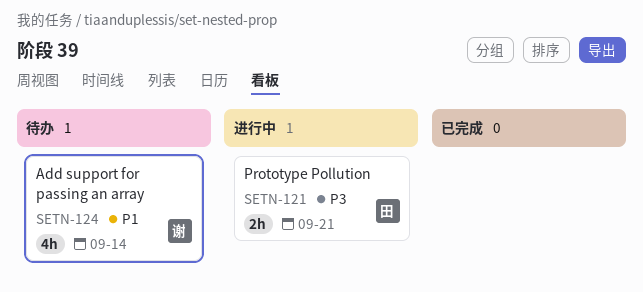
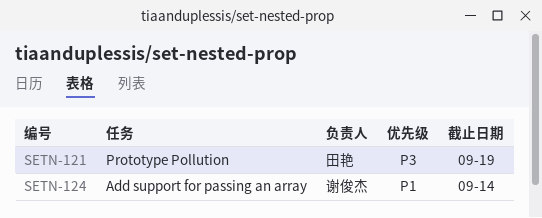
SETN-121, due: Sep 21 -> Sep 19

